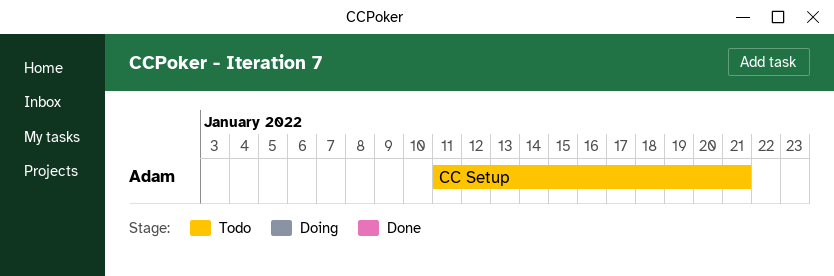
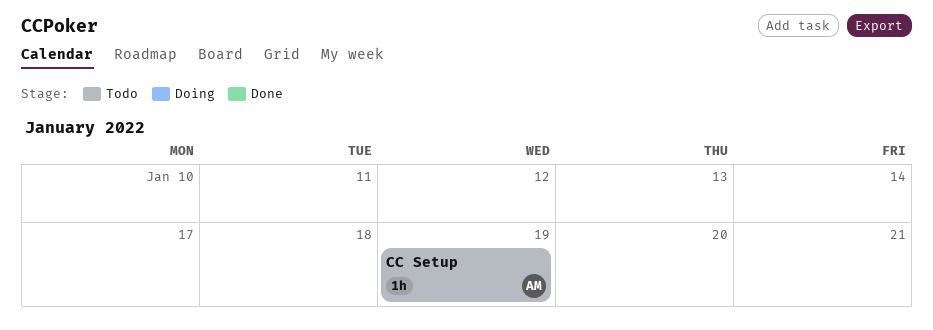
CC Setup, due: Jan 21 -> Jan 19

